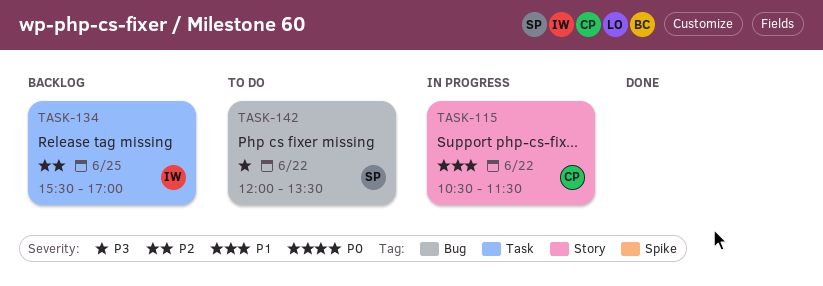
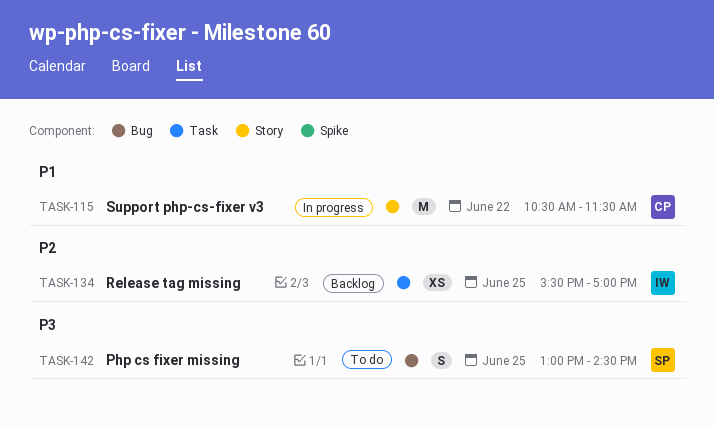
TASK-142, day: Jun 22 -> Jun 25
TASK-142, begins: 12:00 -> 13:00
TASK-142, ends: 13:30 -> 14:30

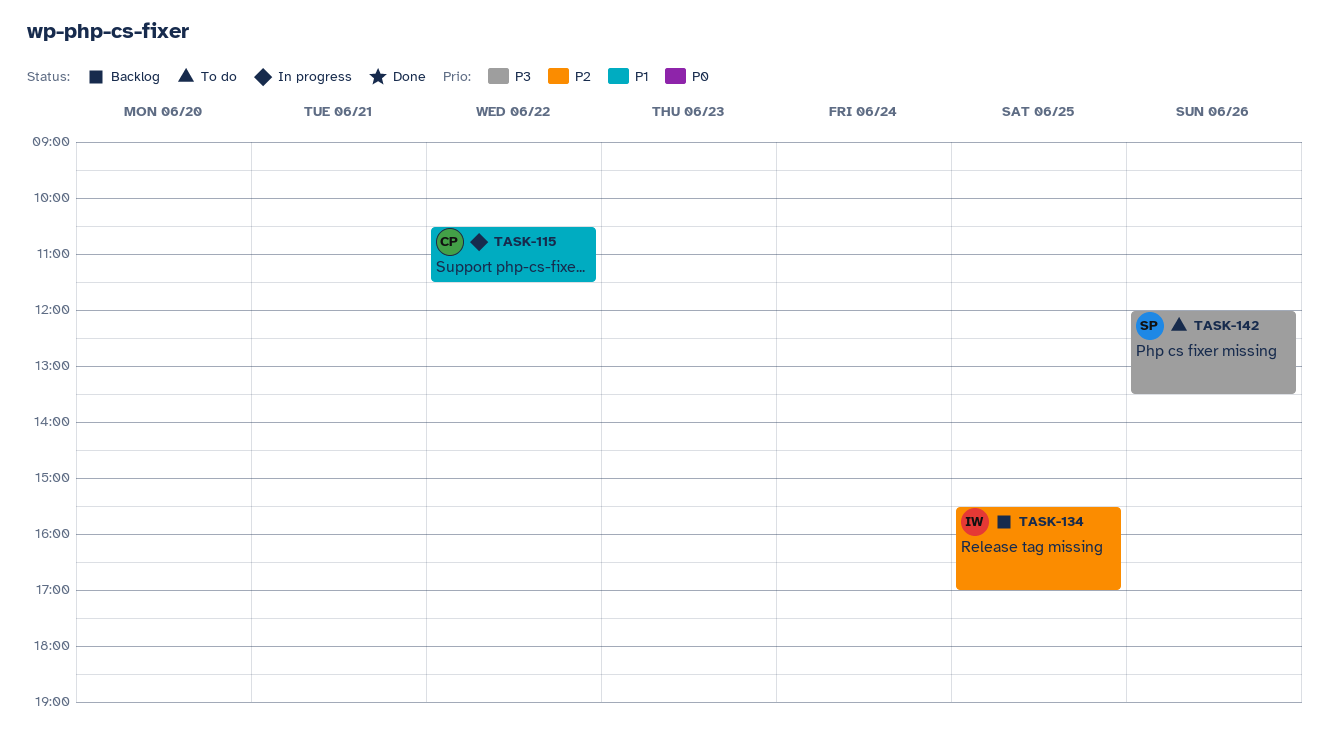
TASK-142, day: Jun 25 -> Jun 26
TASK-142, begins: 13:00 -> 12:00
TASK-142, ends: 14:30 -> 13:30

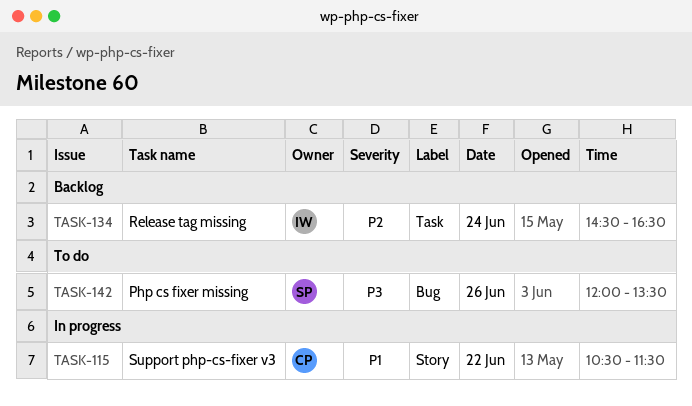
TASK-134, day: Jun 25 -> Jun 24
TASK-134, begins: 15:30 -> 14:30
TASK-134, ends: 17:00 -> 16:30

